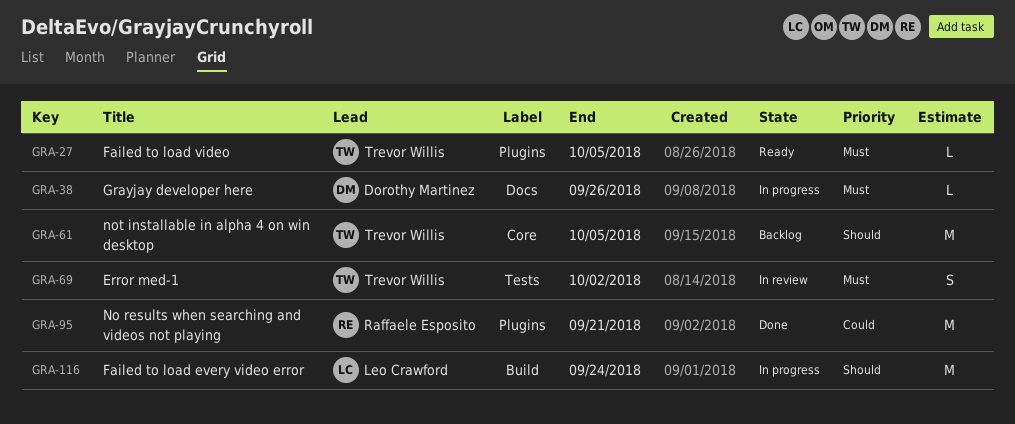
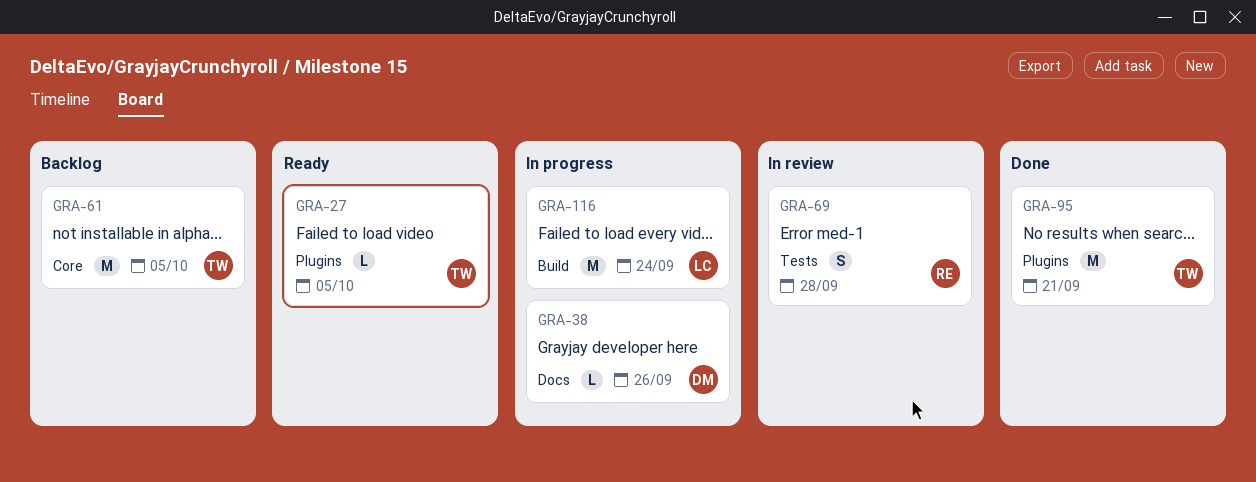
GRA-69, owner: Trevor Willis -> Raffaele Esposito
GRA-69, due: Oct 2 -> Sep 28
GRA-95, owner: Raffaele Esposito -> Trevor Willis

